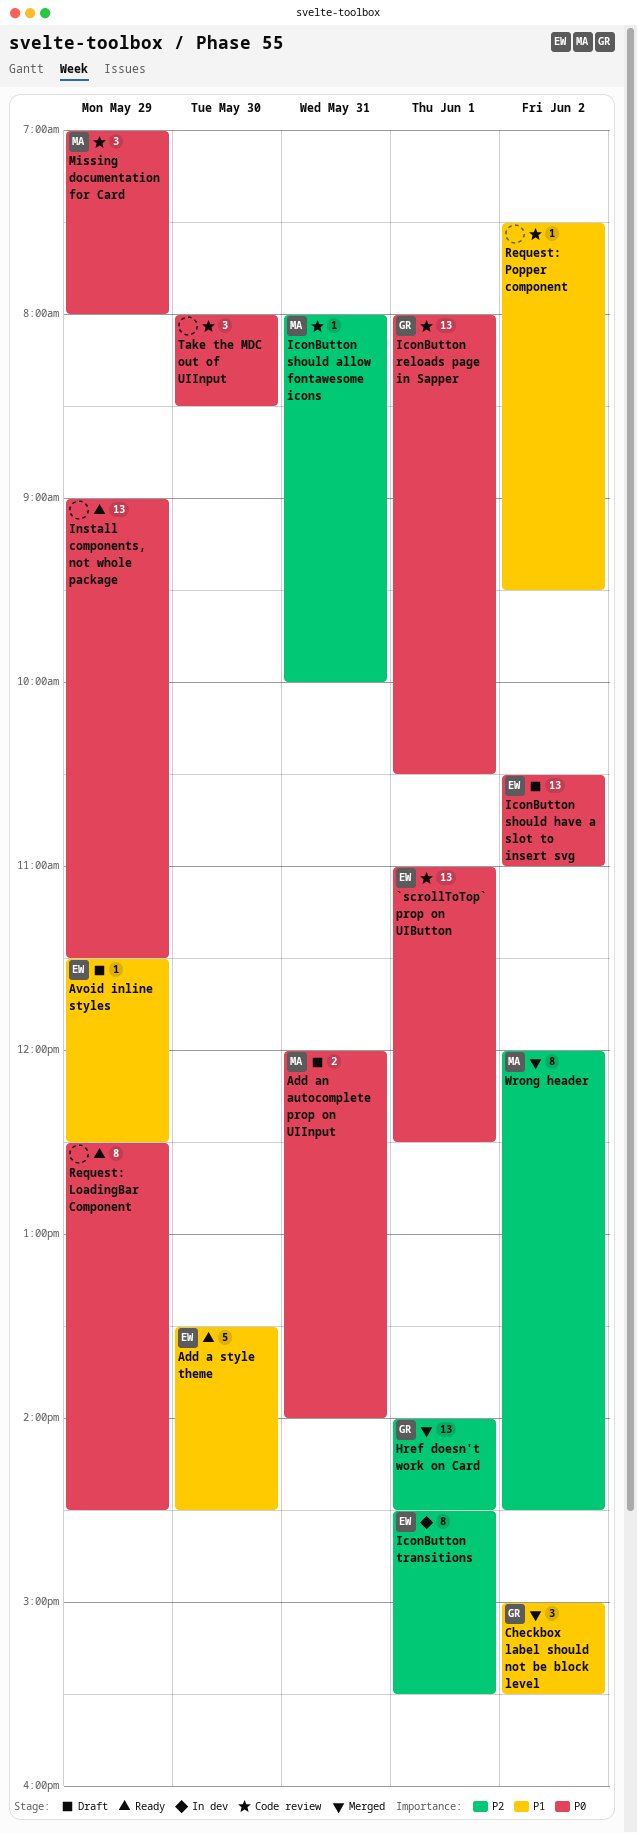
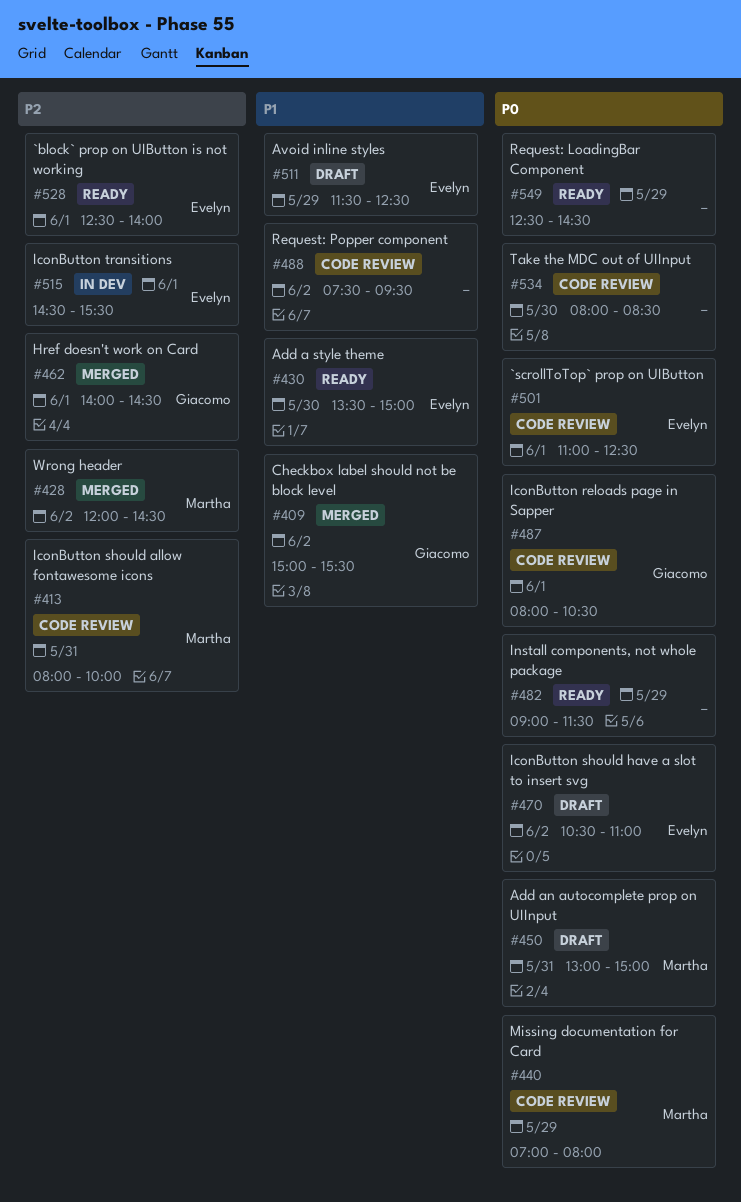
`block` prop on UIButton is not working: none -> present
Add a style theme, ends: 14:30 -> 15:00
Add an autocomplete prop on UIInput, begins: 12:00 -> 13:00
Add an autocomplete prop on UIInput, ends: 14:00 -> 15:00

